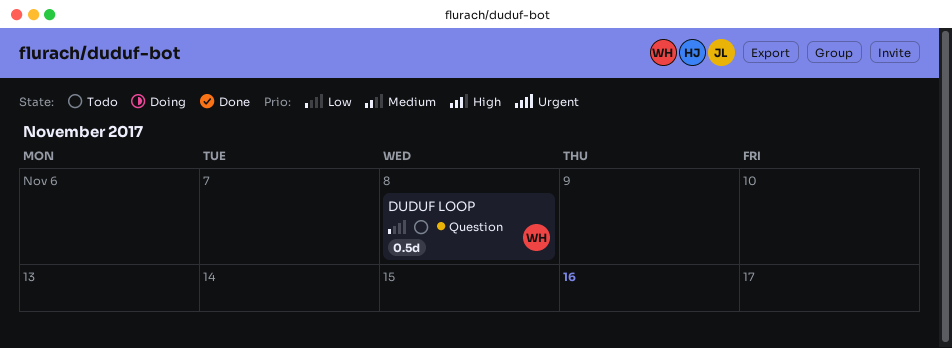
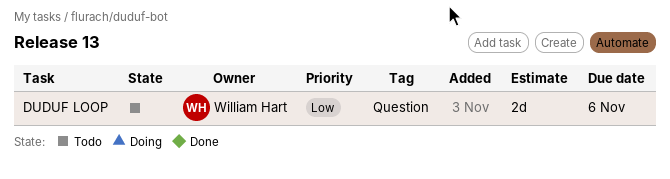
DUDUF LOOP, estimate: 0.5d -> 2d
DUDUF LOOP, due: Nov 8 -> Nov 6

